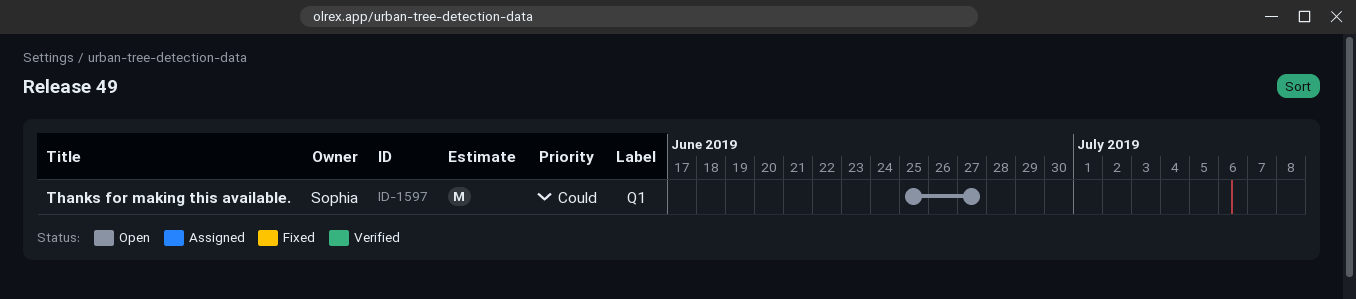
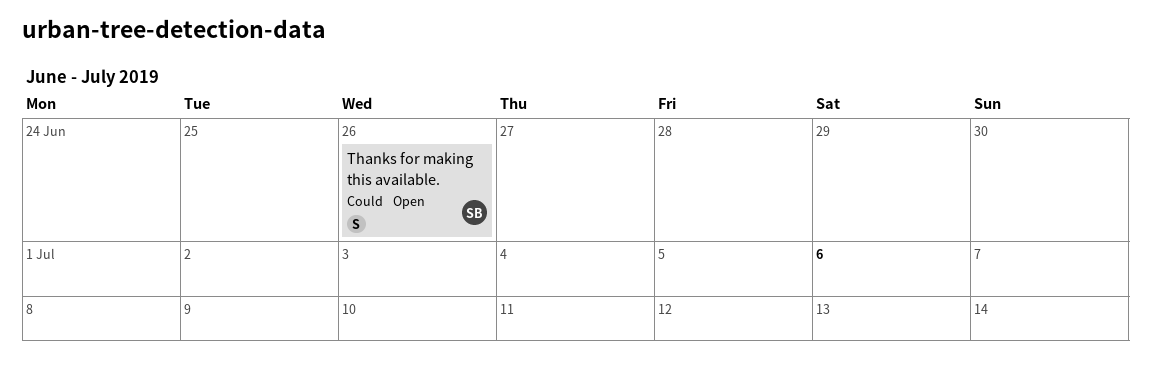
Thanks for making this available., estimate: M -> S
Thanks for making this available., due: Jun 27 -> Jun 26

